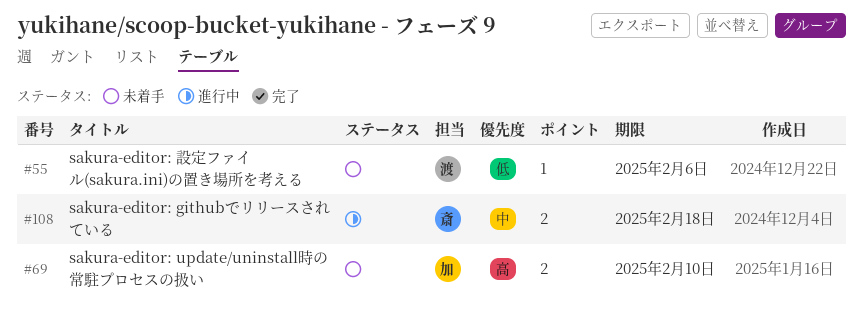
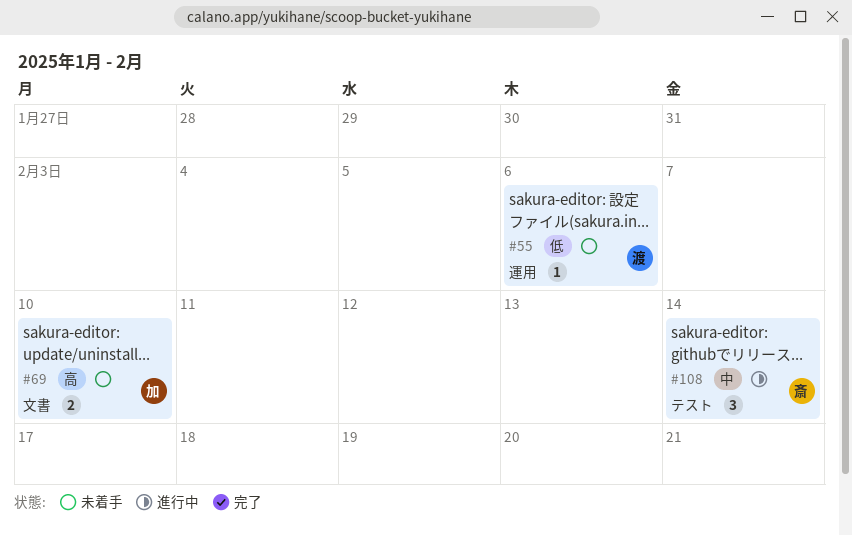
#108, estimate: 2 -> 3
#108, due: Feb 18 -> Feb 14

